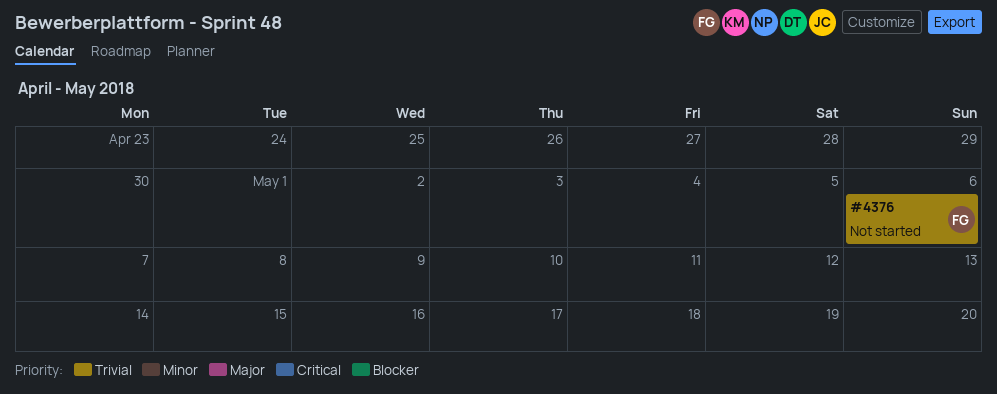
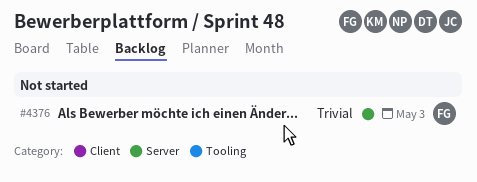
#4376, due: May 6 -> May 3

